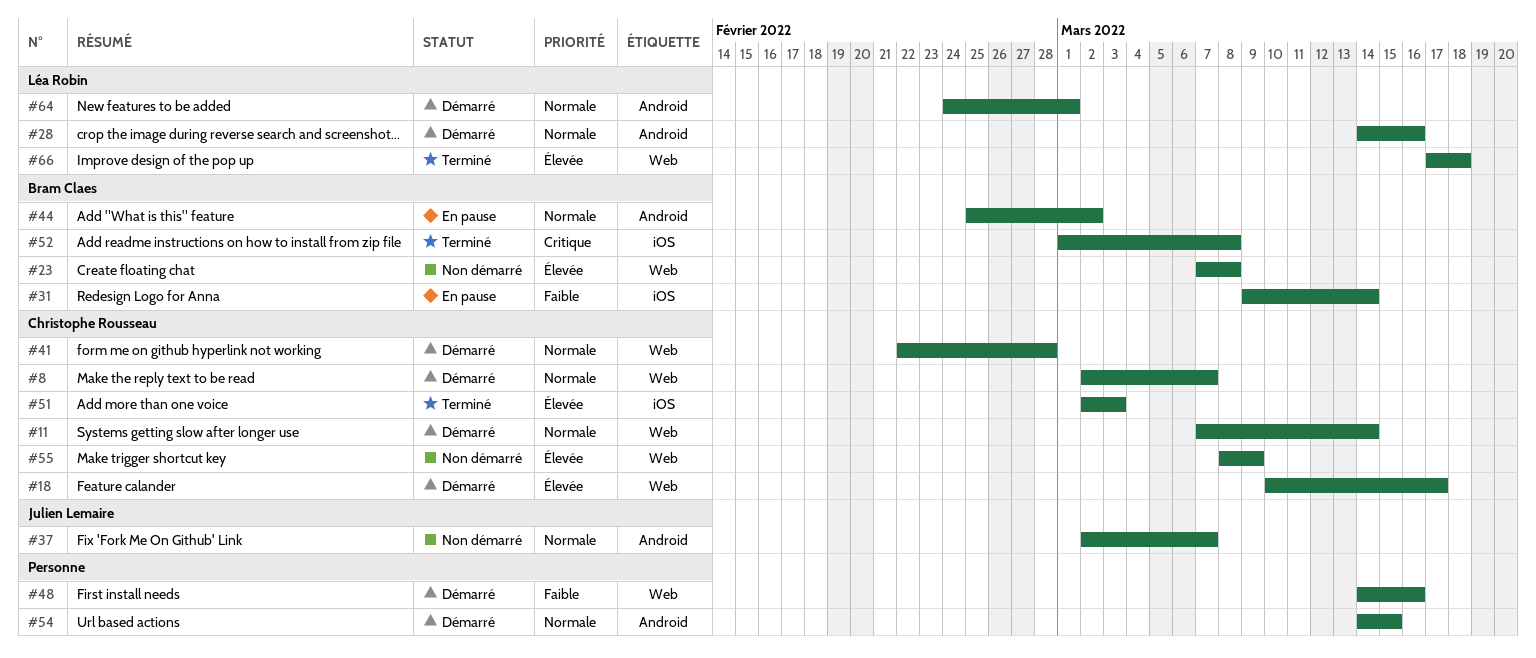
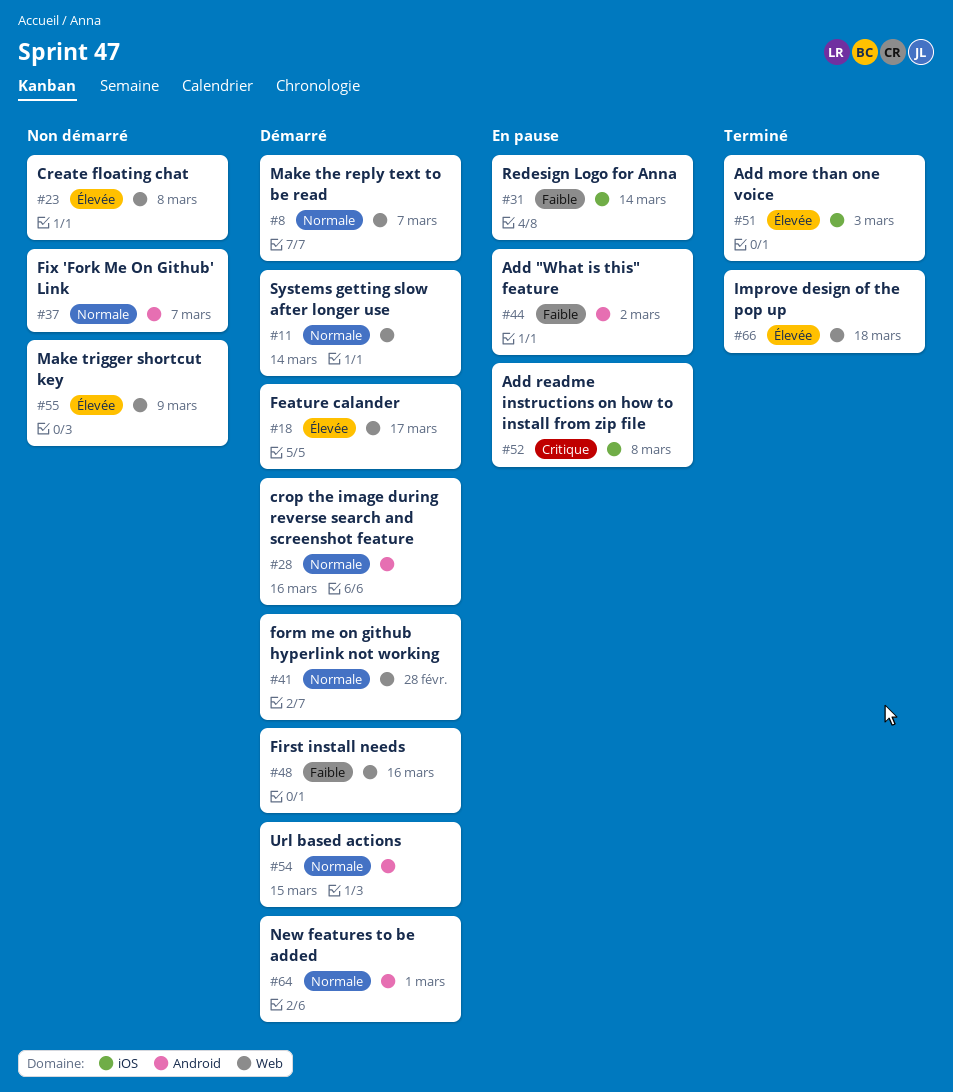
#44, priority: Normale -> Faible
#52, status: Terminé -> En pause

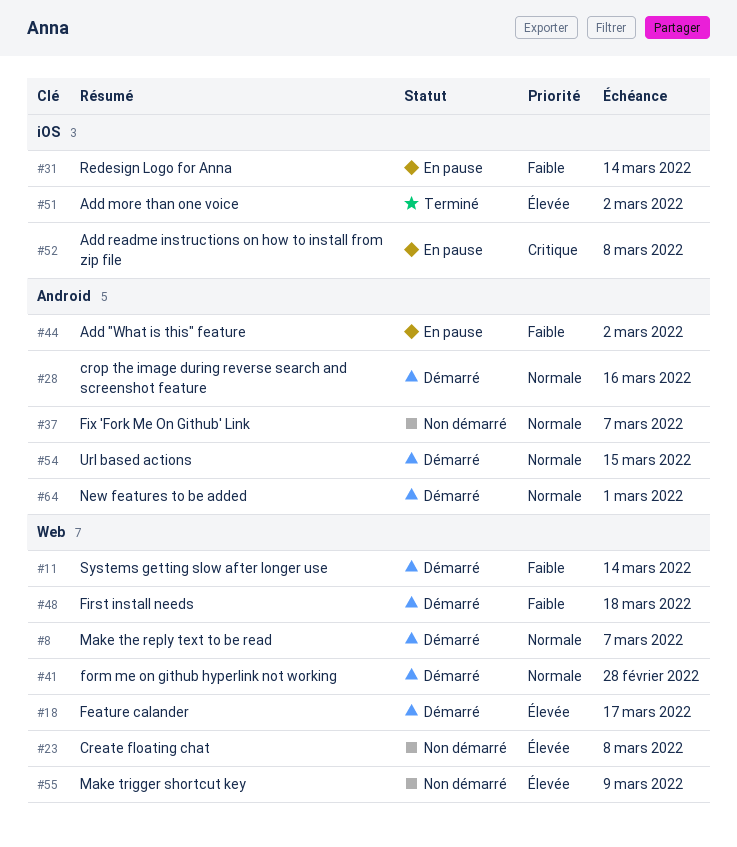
#11, priority: Normale -> Faible
#48, due: Mar 16 -> Mar 18
#51, due: Mar 3 -> Mar 2
#66: present -> none

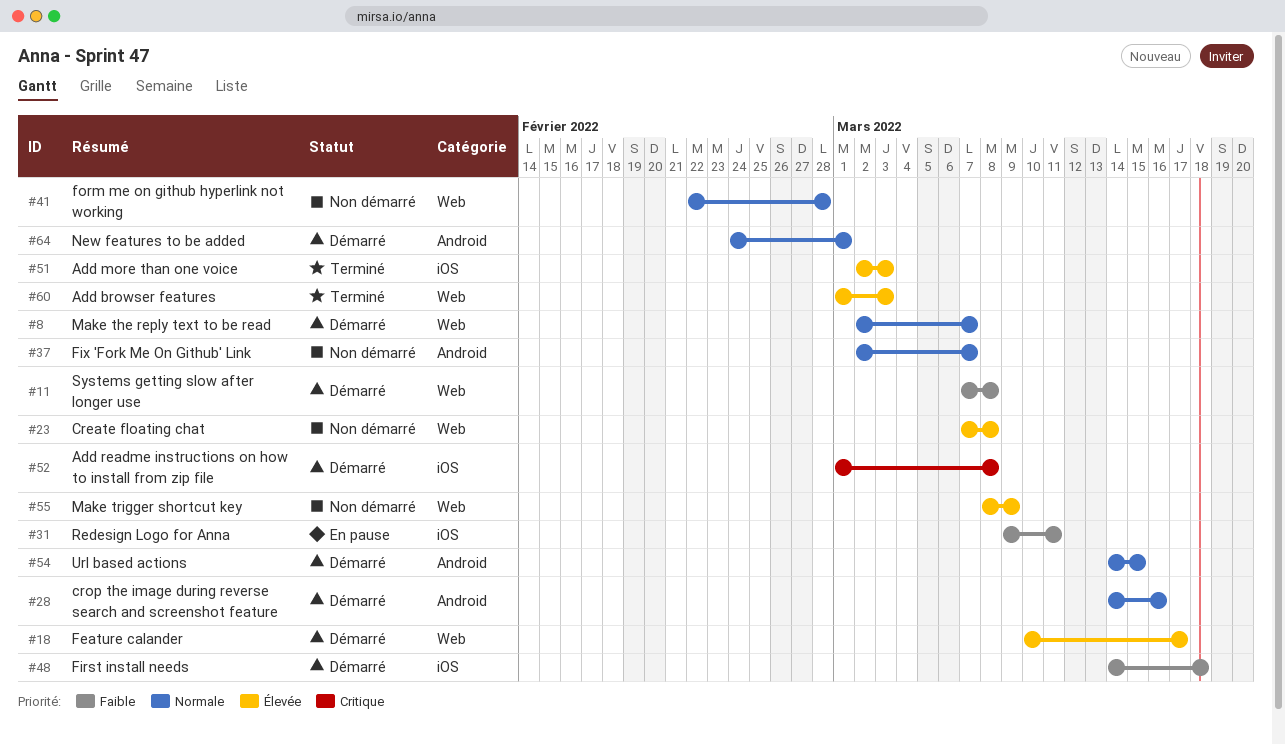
#11, due: Mar 14 -> Mar 8
#31, due: Mar 14 -> Mar 11
#41, status: Démarré -> Non démarré
#44: present -> none
#48, label: Web -> iOS
#51, due: Mar 2 -> Mar 3
#52, status: En pause -> Démarré
#60: none -> present

